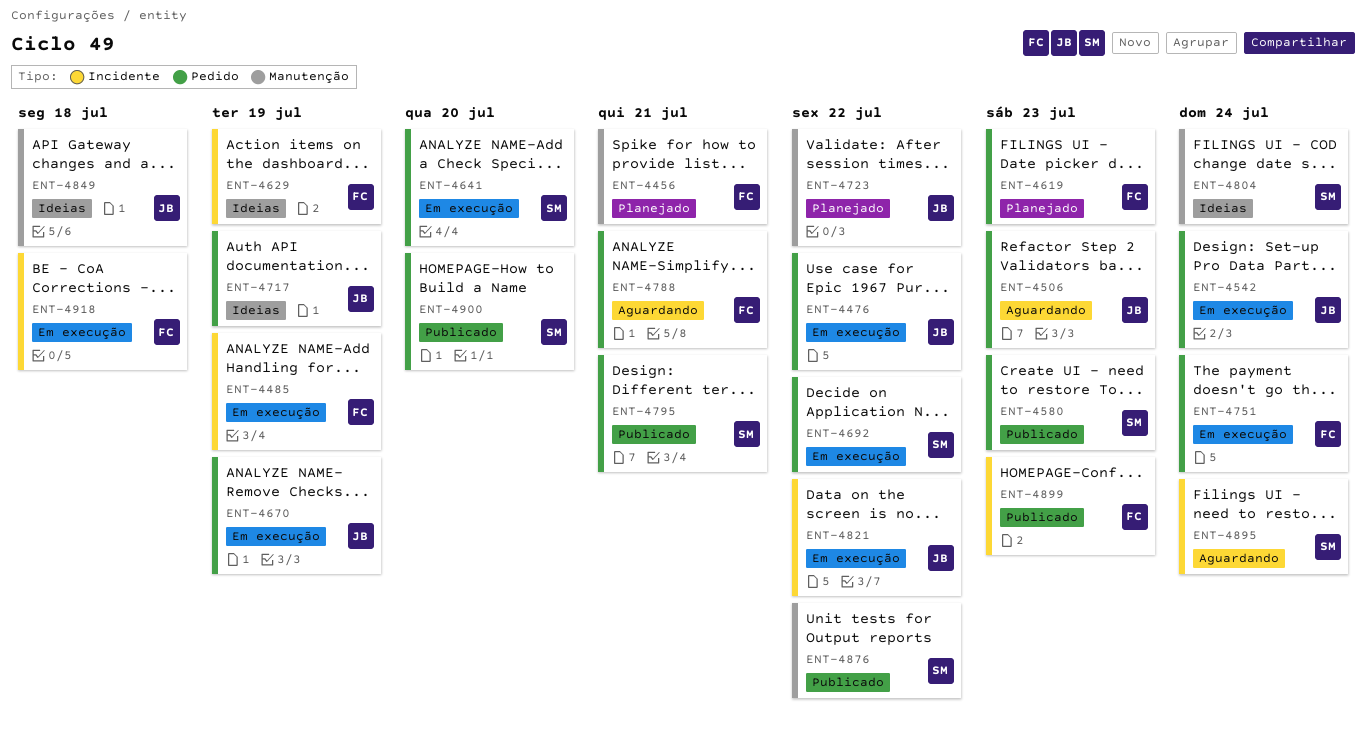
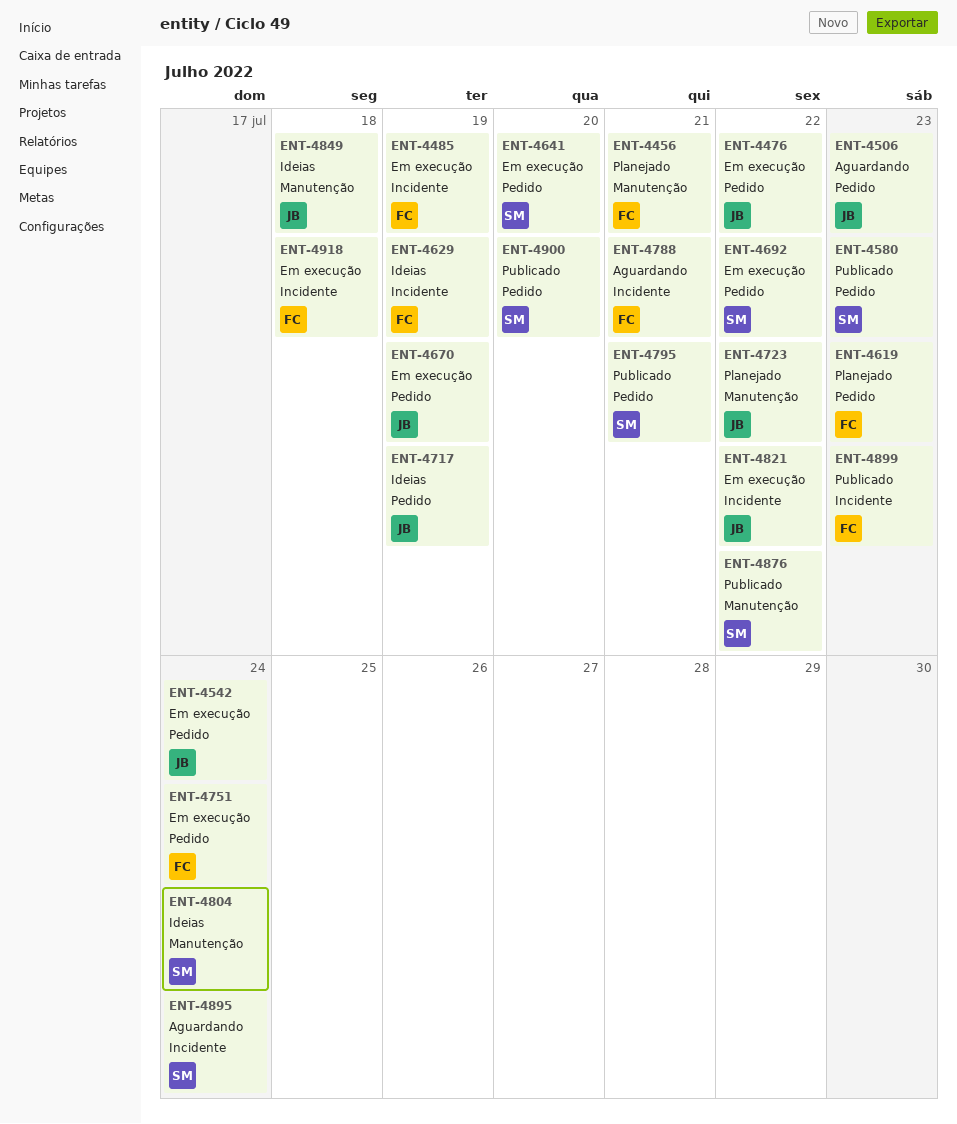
ENT-4788, label: Pedido -> Incidente

